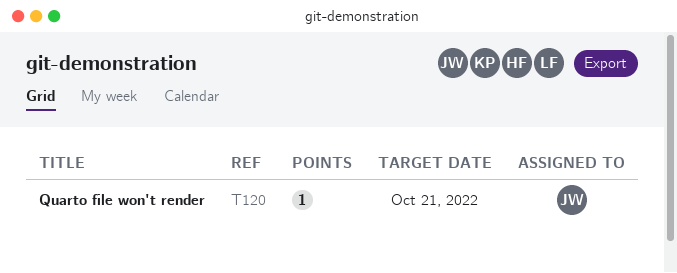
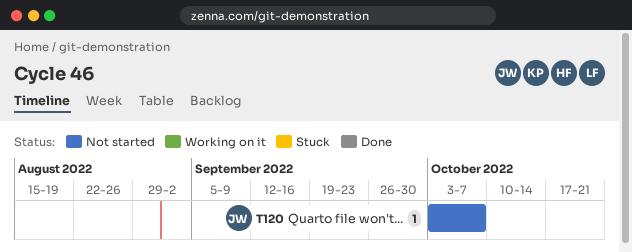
T120, due: Oct 21 -> Oct 7

